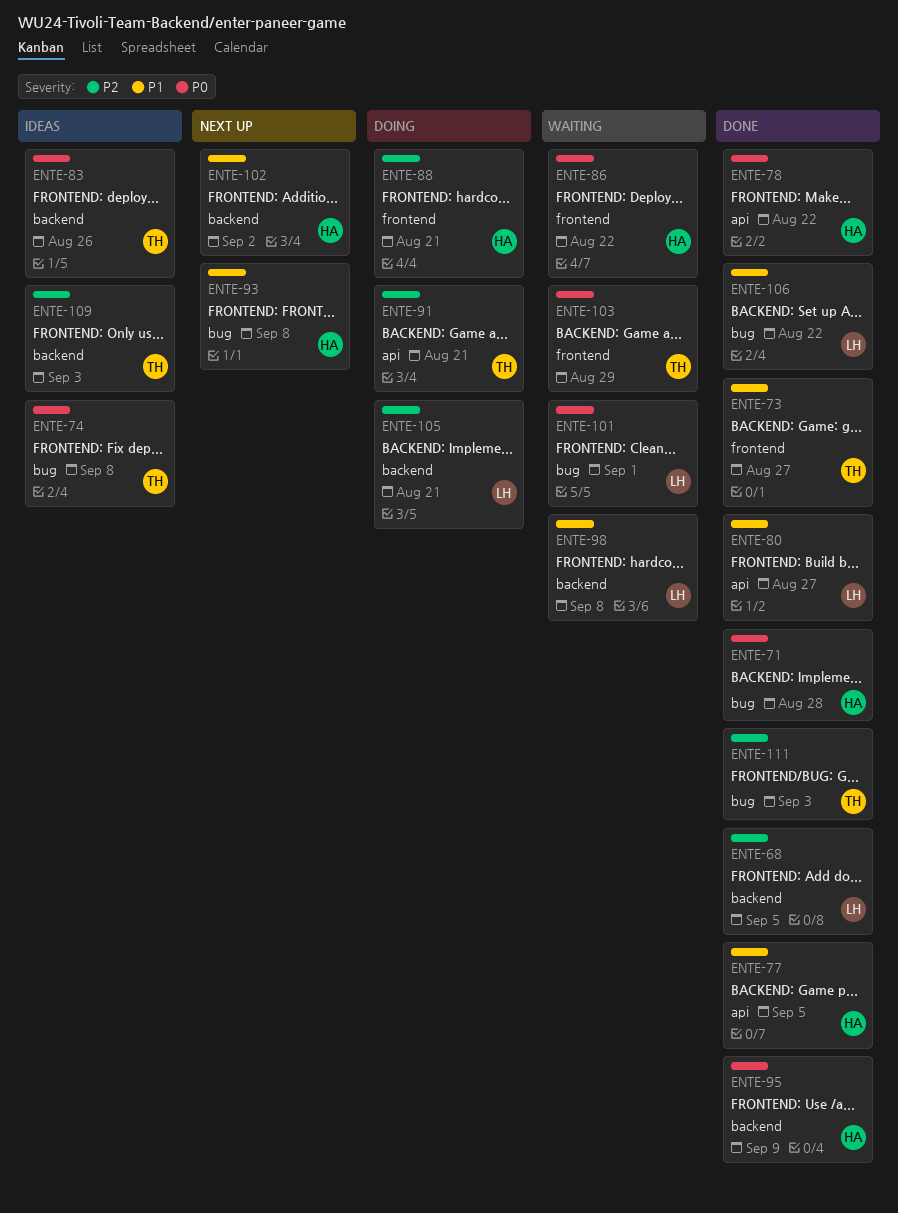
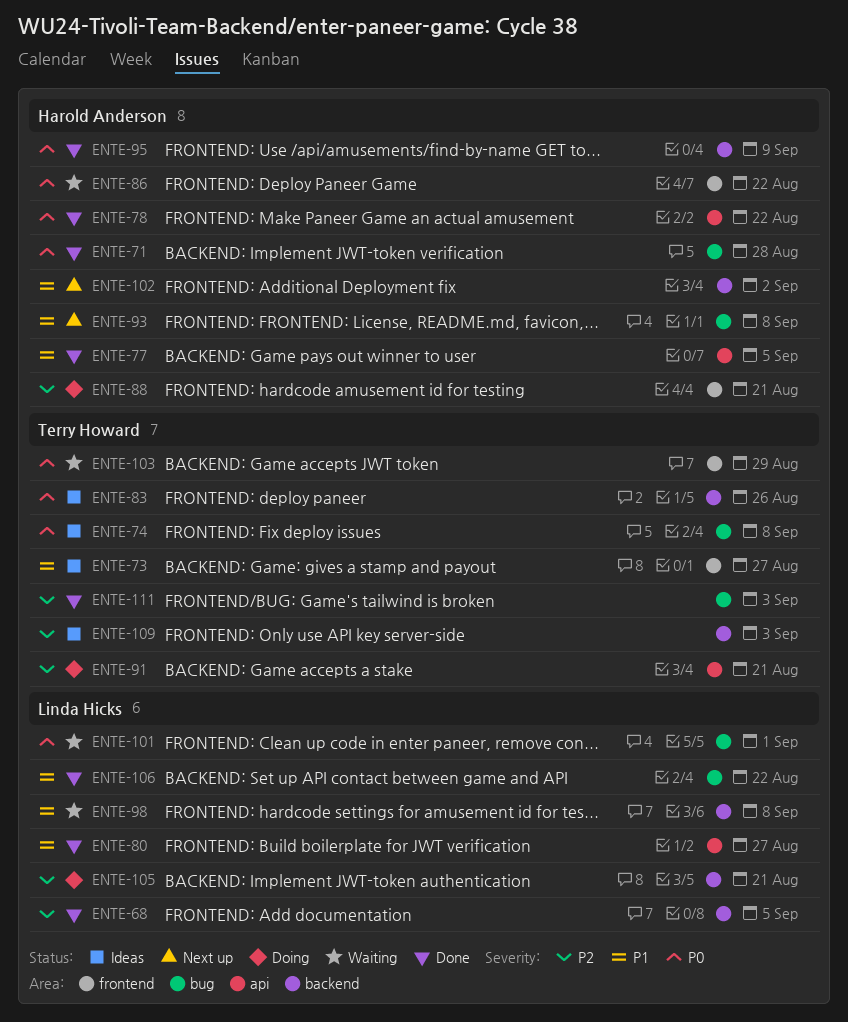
ENTE-73, status: Done -> Ideas

